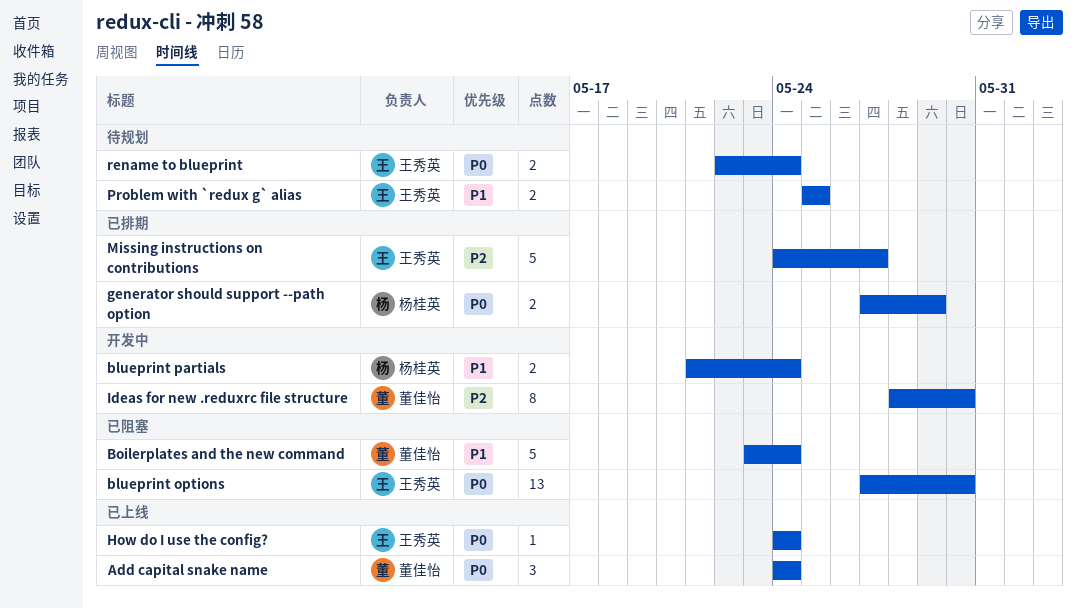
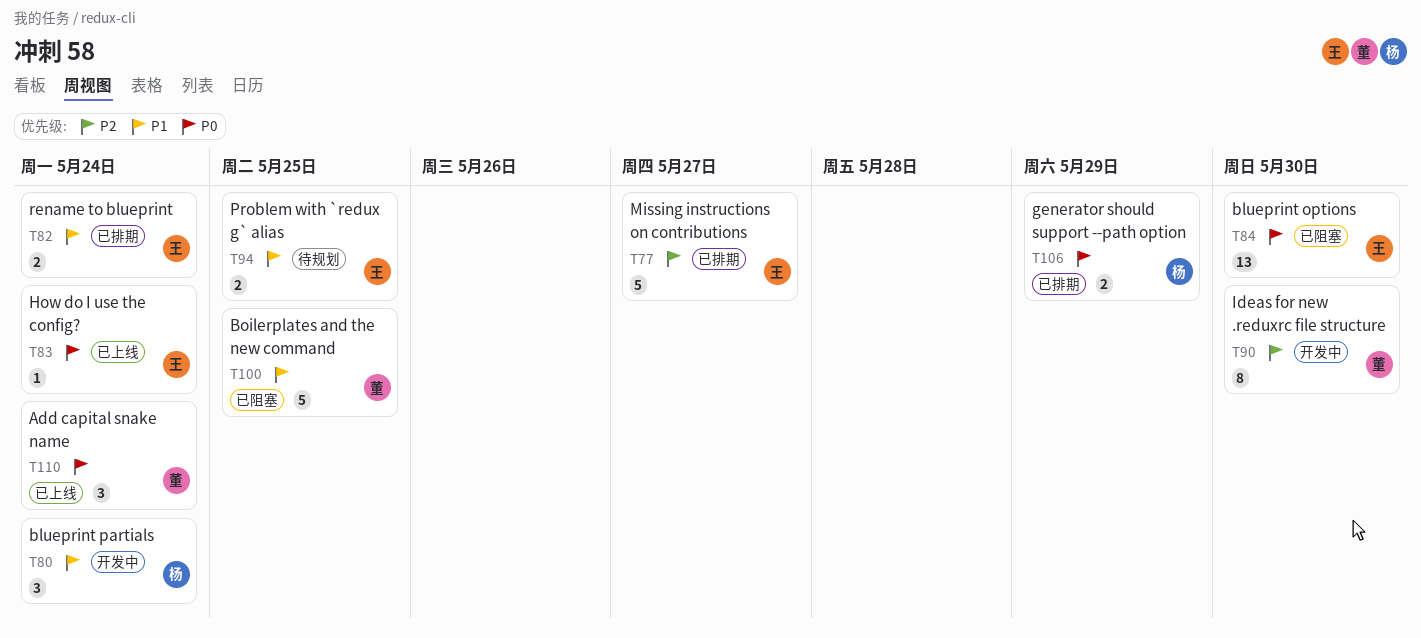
blueprint partials, estimate: 2 -> 3
Boilerplates and the new command, due: May 24 -> May 25
rename to blueprint, status: 待规划 -> 已排期
rename to blueprint, priority: P0 -> P1

